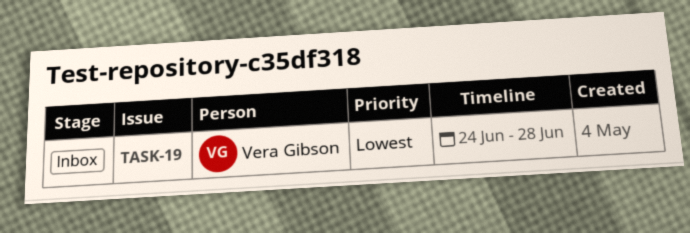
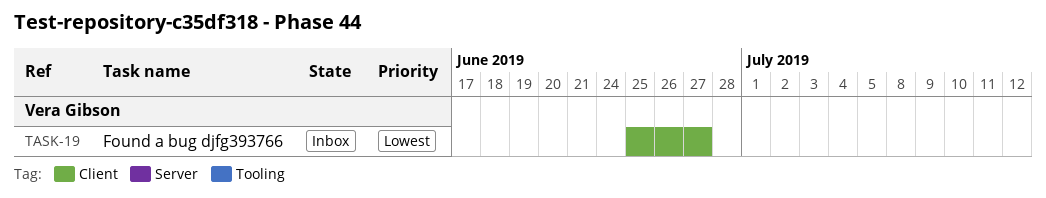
TASK-19, start: Jun 24 -> Jun 25
TASK-19, due: Jun 28 -> Jun 27

